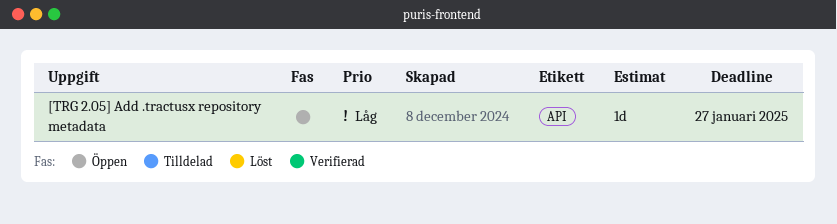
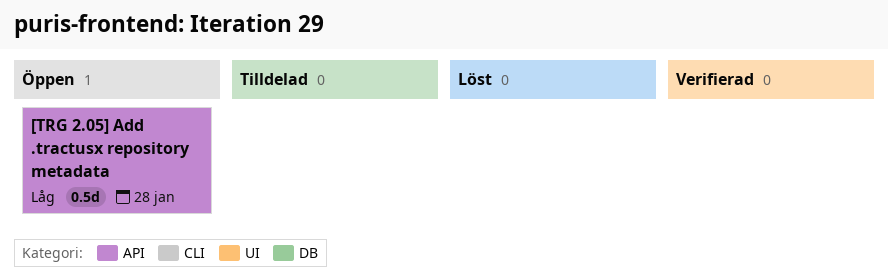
[TRG 2.05] Add .tractusx repository metadata, estimate: 1d -> 0.5d
[TRG 2.05] Add .tractusx repository metadata, due: Jan 27 -> Jan 28

